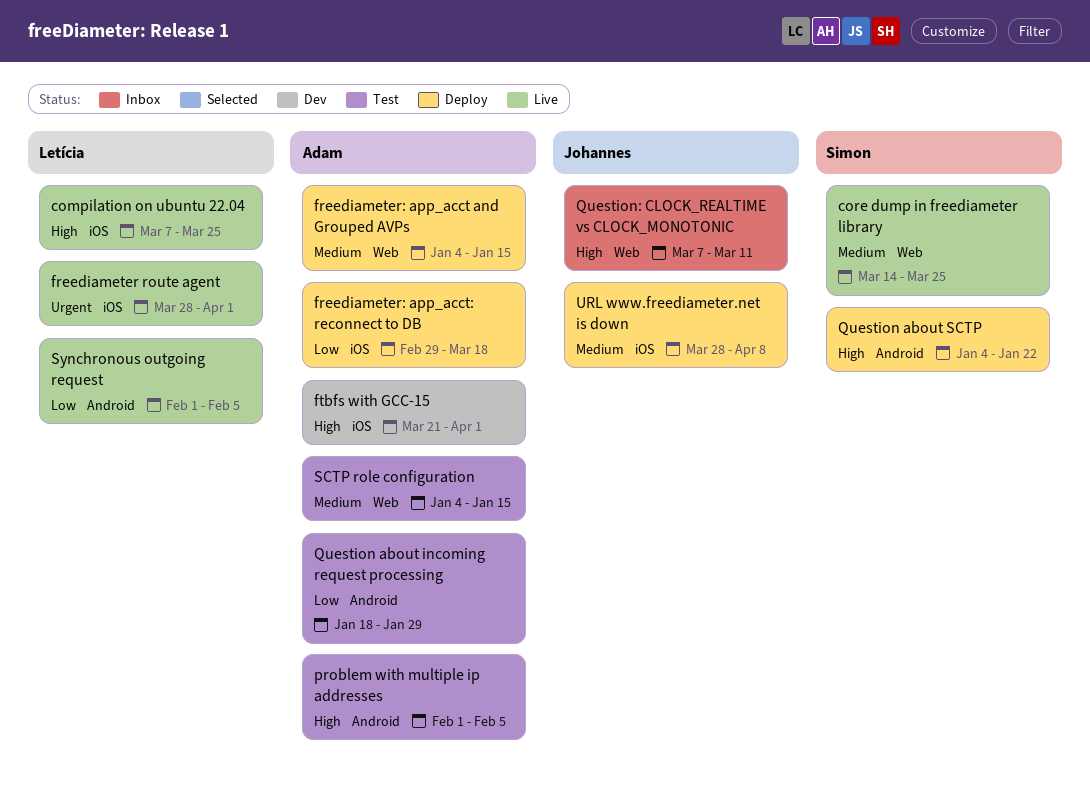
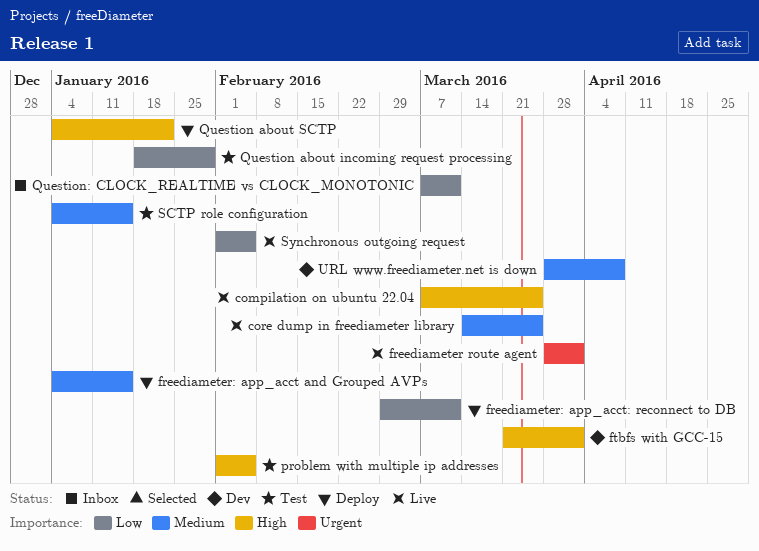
freediameter: app_acct: reconnect to DB, due: Mar 18 -> Mar 11
Question: CLOCK_REALTIME vs CLOCK_MONOTONIC, priority: High -> Low
URL www.freediameter.net is down, status: Deploy -> Dev

